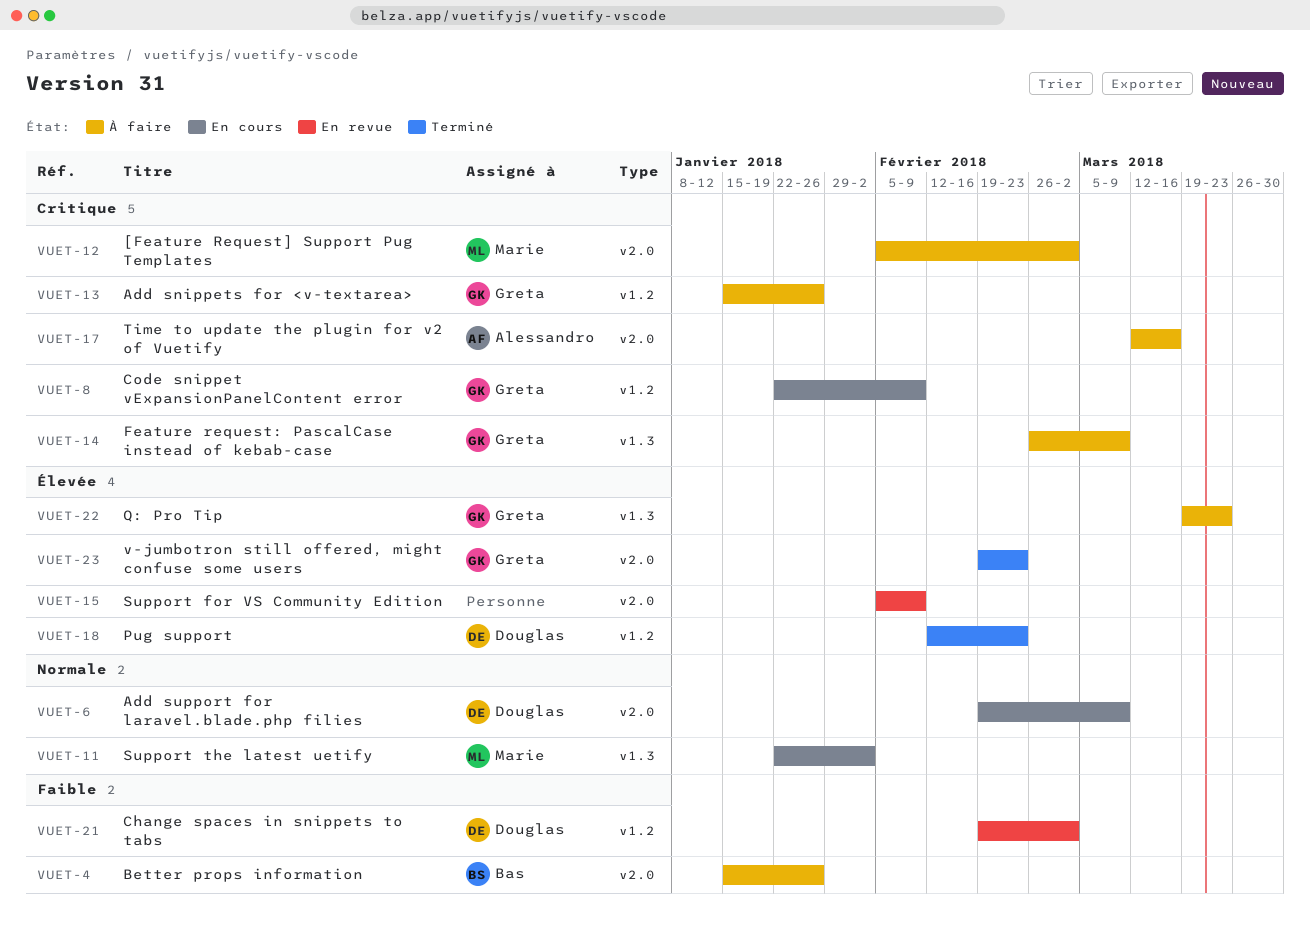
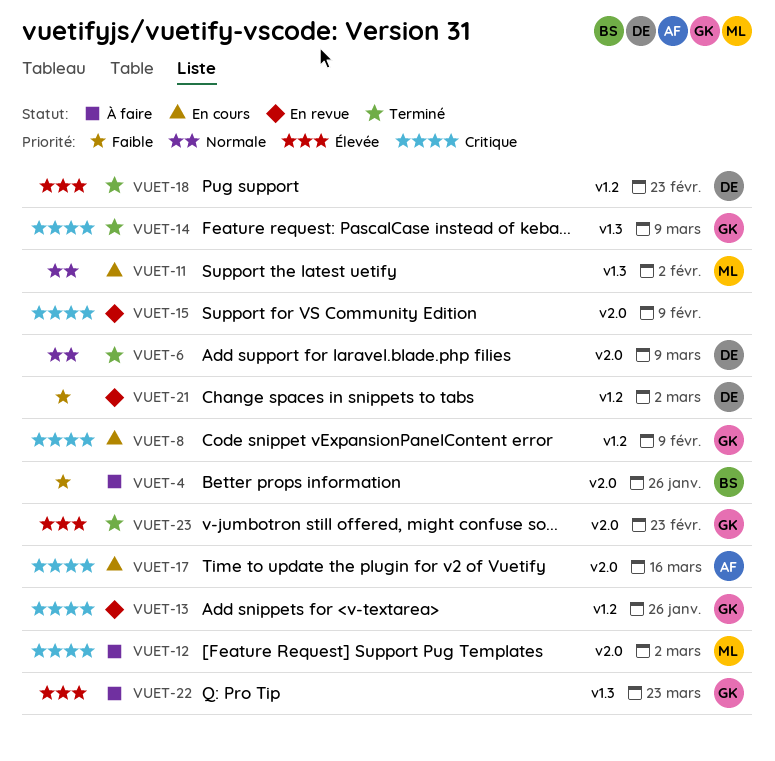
VUET-6, status: En cours -> Terminé
VUET-13, status: À faire -> En revue
VUET-14, status: À faire -> Terminé
VUET-15, priority: Élevée -> Critique
VUET-17, status: À faire -> En cours

